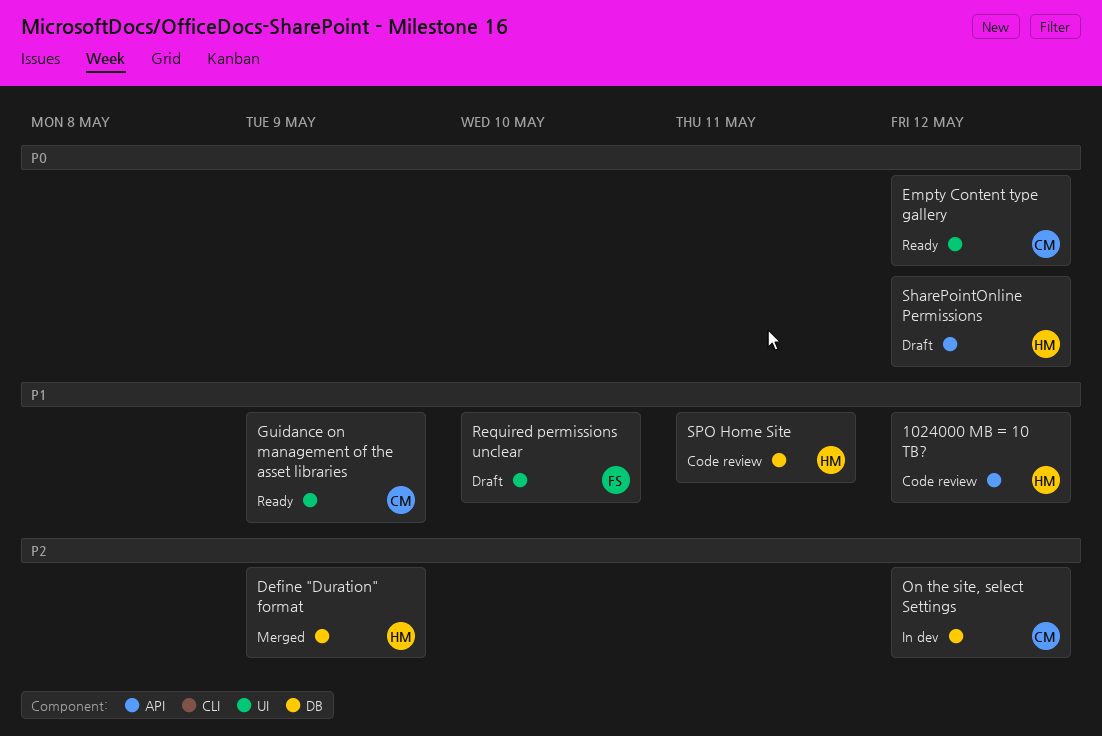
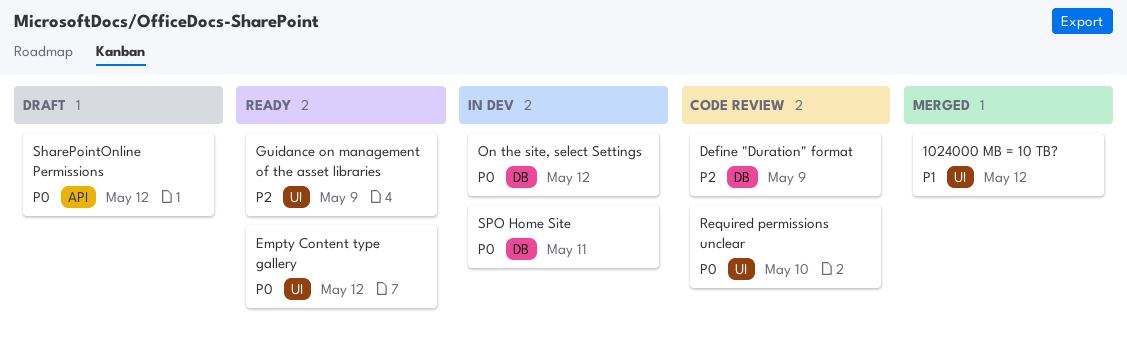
1024000 MB = 10 TB?, status: Code review -> Merged
1024000 MB = 10 TB?, label: API -> UI
Define "Duration" format, status: Merged -> Code review
Guidance on management of the asset libraries, priority: P1 -> P2
On the site, select Settings, priority: P2 -> P0
Required permissions unclear, status: Draft -> Code review
Required permissions unclear, priority: P1 -> P0
SPO Home Site, status: Code review -> In dev
SPO Home Site, priority: P1 -> P0

